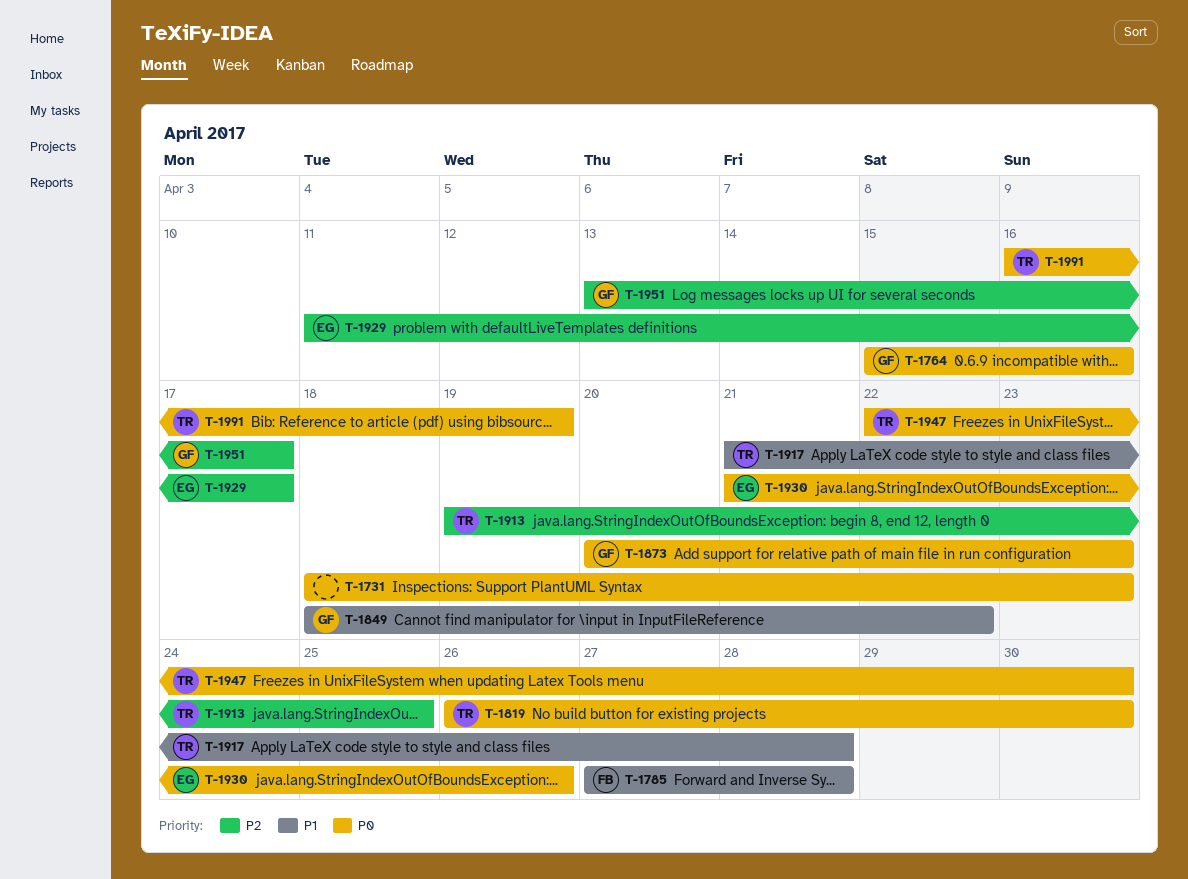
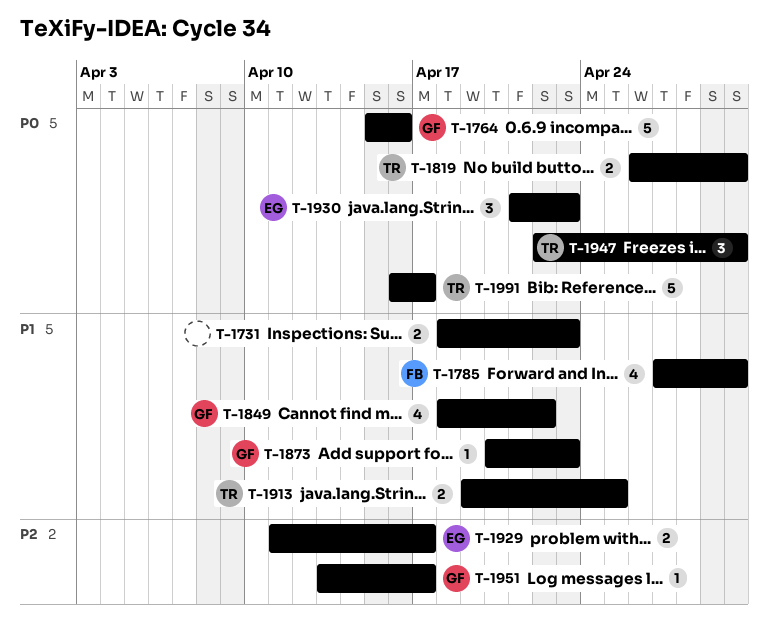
T-1731, priority: P0 -> P1
T-1785, due: Apr 28 -> Apr 30
T-1873, priority: P0 -> P1
T-1913, priority: P2 -> P1
T-1917: present -> none
T-1930, due: Apr 26 -> Apr 23
T-1991, due: Apr 19 -> Apr 17

